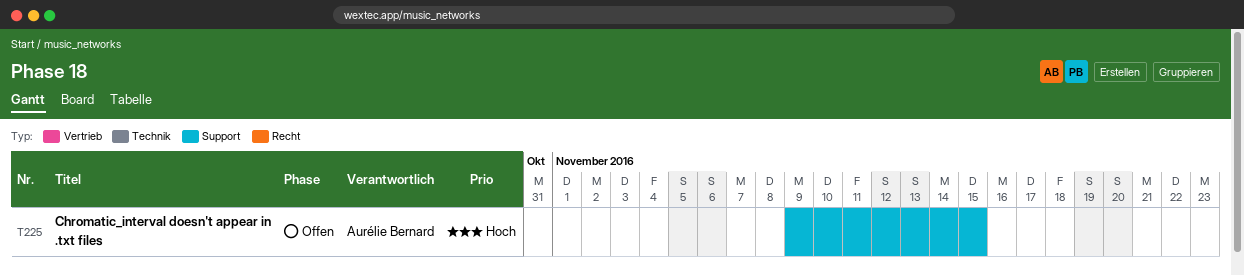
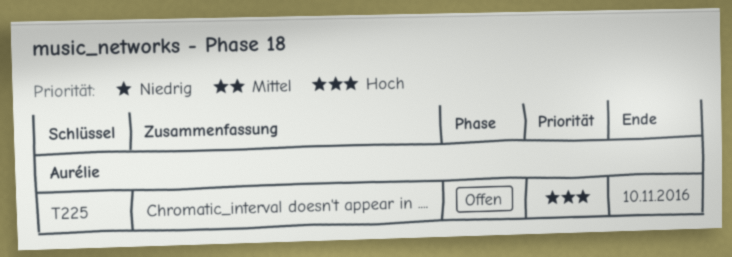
T225, due: Nov 15 -> Nov 10

